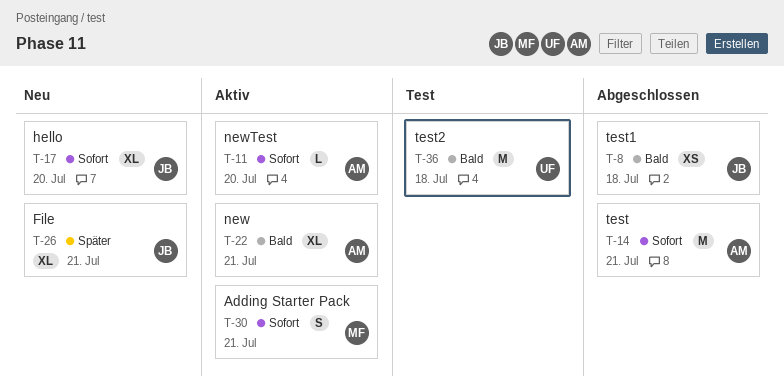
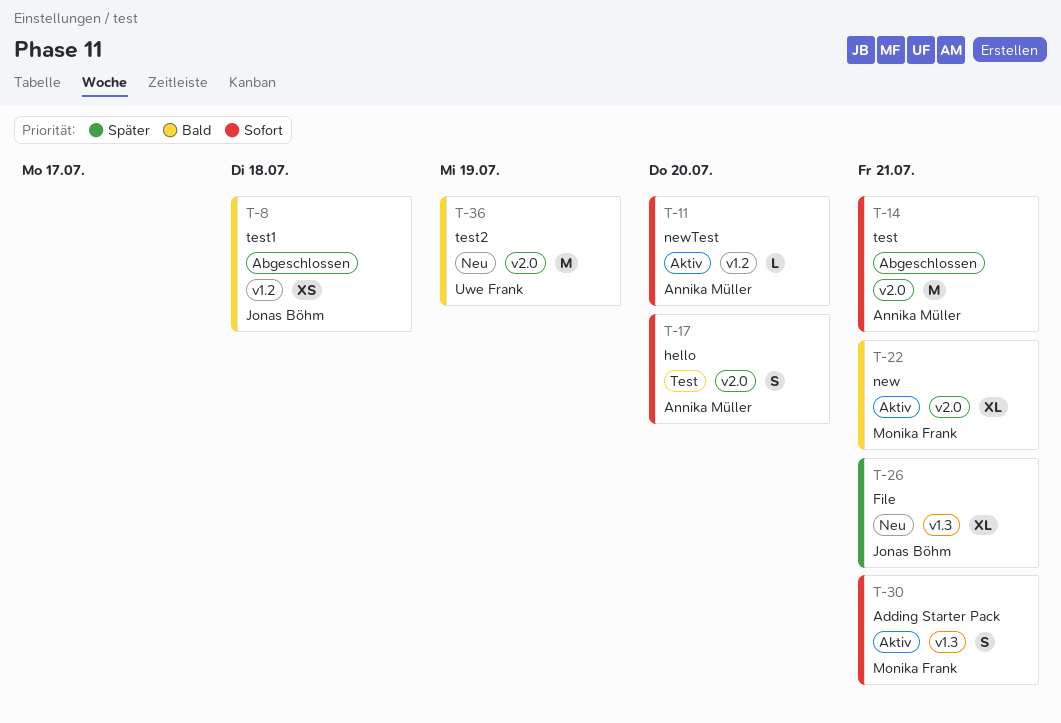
T-17, status: Neu -> Test
T-17, owner: Jonas Böhm -> Annika Müller
T-17, estimate: XL -> S
T-22, owner: Annika Müller -> Monika Frank
T-36, status: Test -> Neu
T-36, due: Jul 18 -> Jul 19

